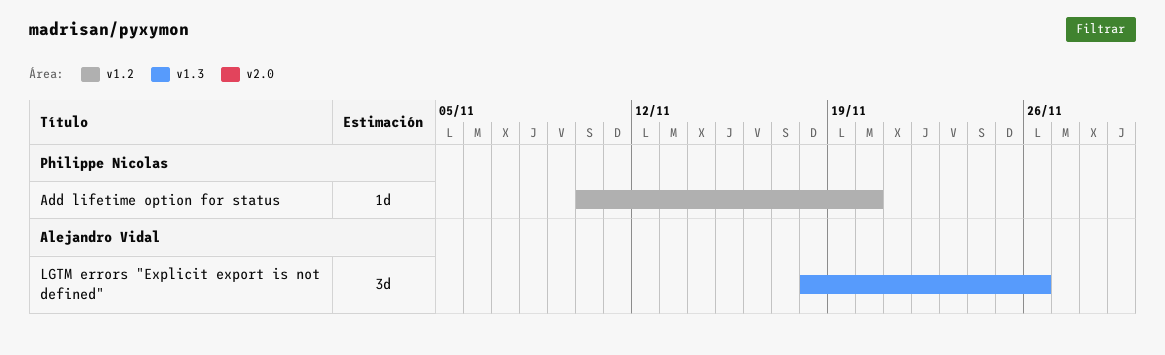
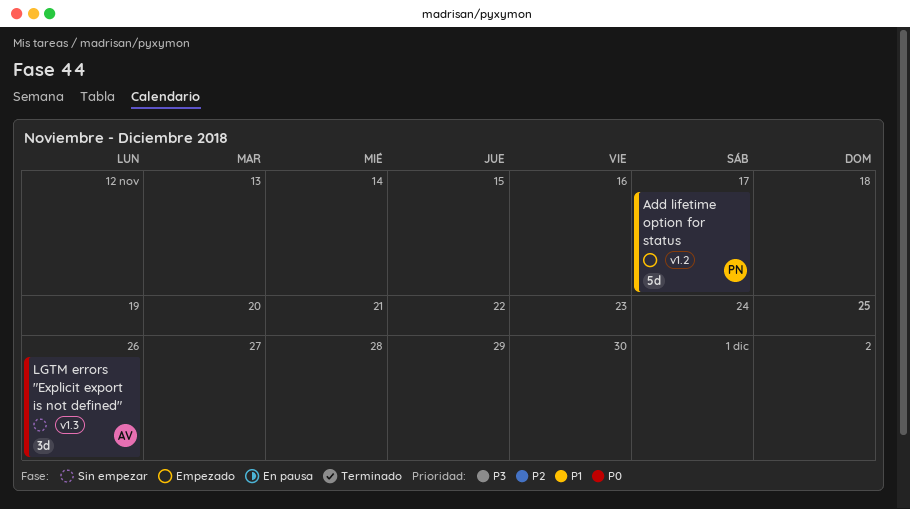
Add lifetime option for status, estimate: 1d -> 5d
Add lifetime option for status, due: Nov 20 -> Nov 17

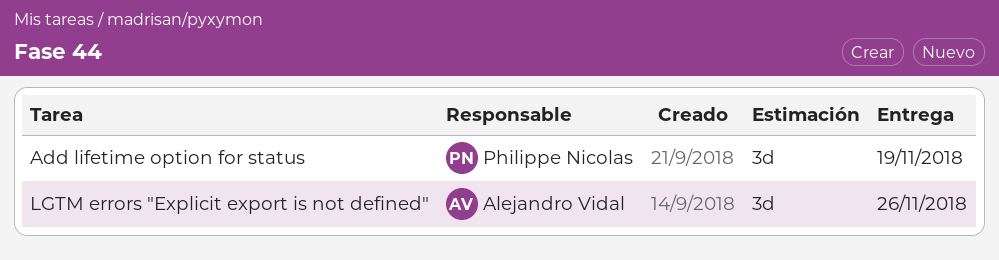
Add lifetime option for status, estimate: 5d -> 3d
Add lifetime option for status, due: Nov 17 -> Nov 19

